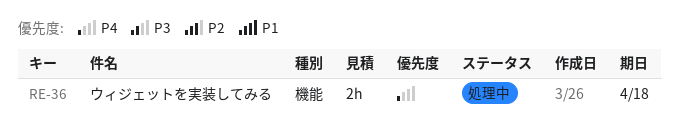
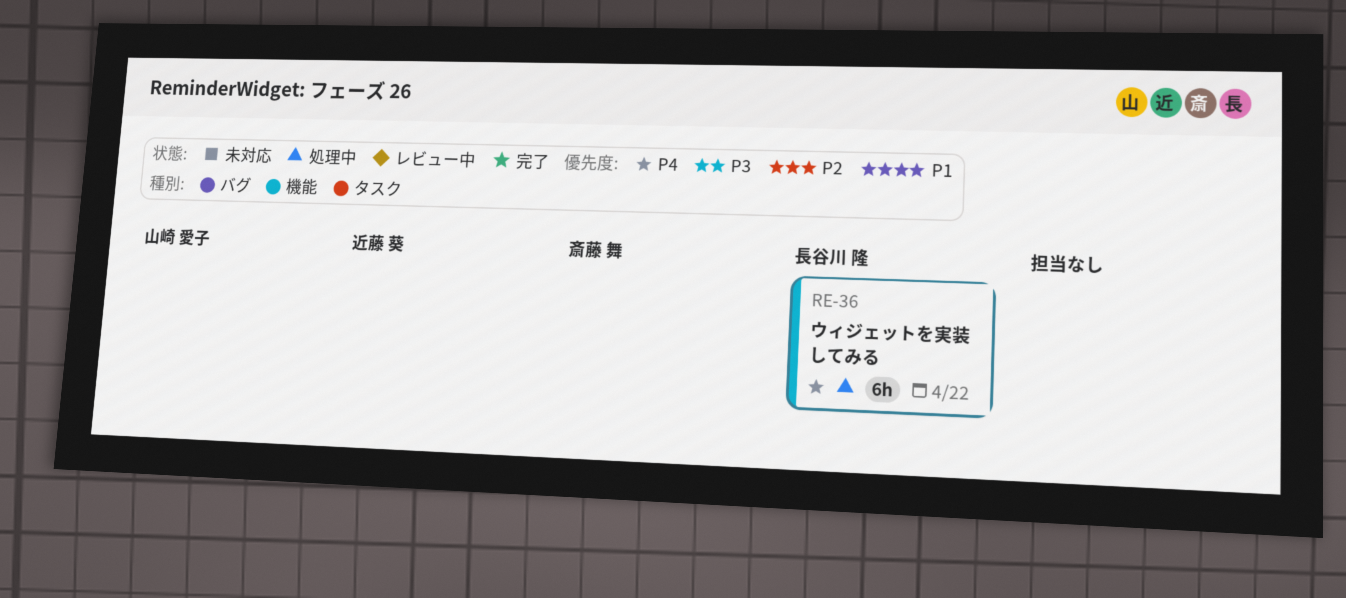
RE-36, estimate: 2h -> 6h
RE-36, due: Apr 18 -> Apr 22

